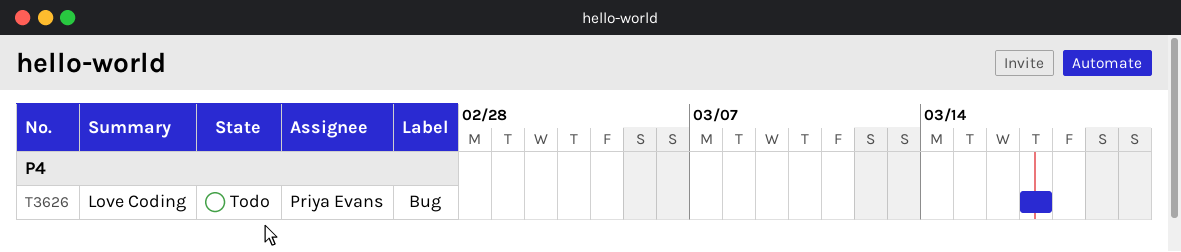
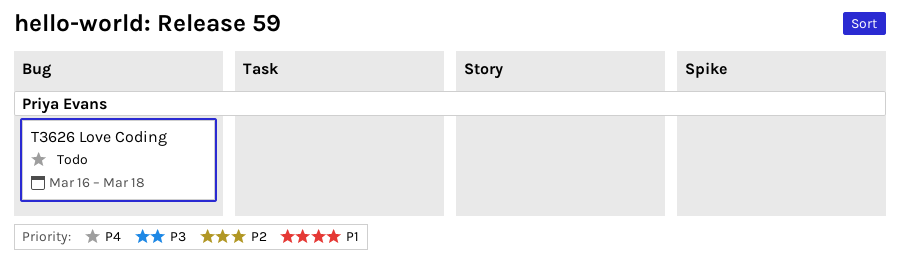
T3626, start: Mar 17 -> Mar 16
T3626, due: Mar 17 -> Mar 18

